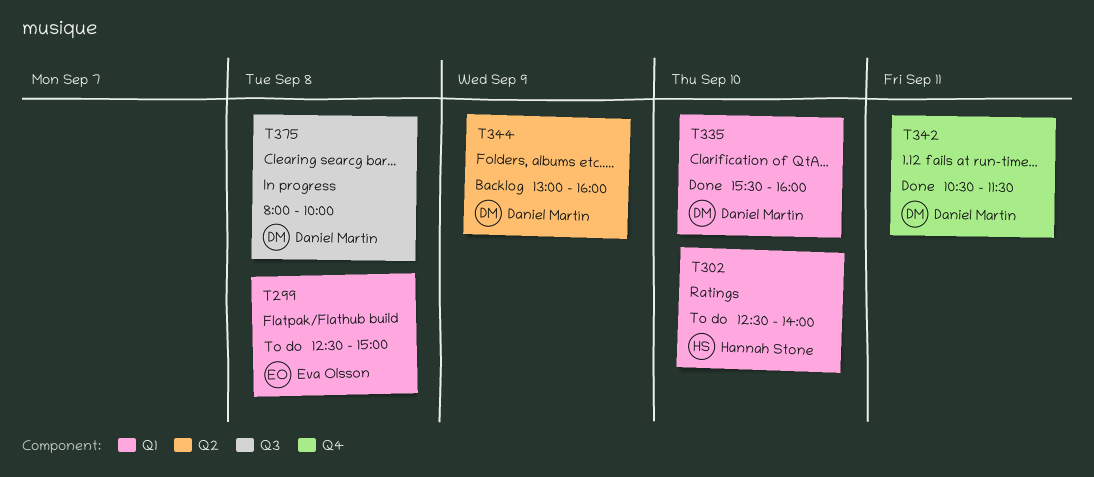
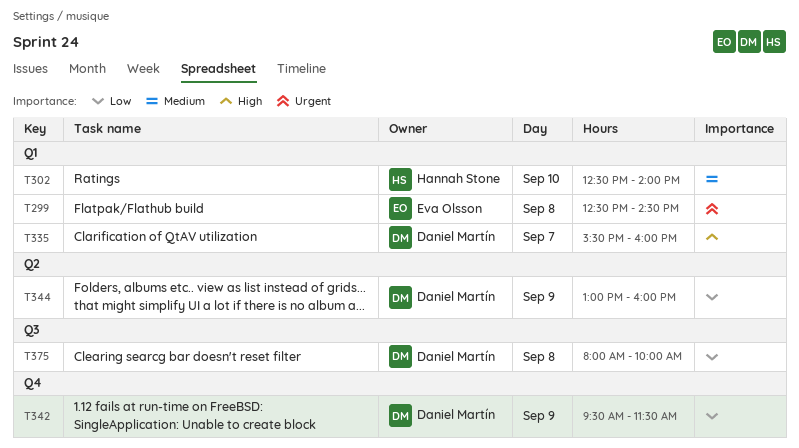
T299, ends: 15:00 -> 14:30
T335, day: Sep 10 -> Sep 7
T342, day: Sep 11 -> Sep 9
T342, begins: 10:30 -> 09:30

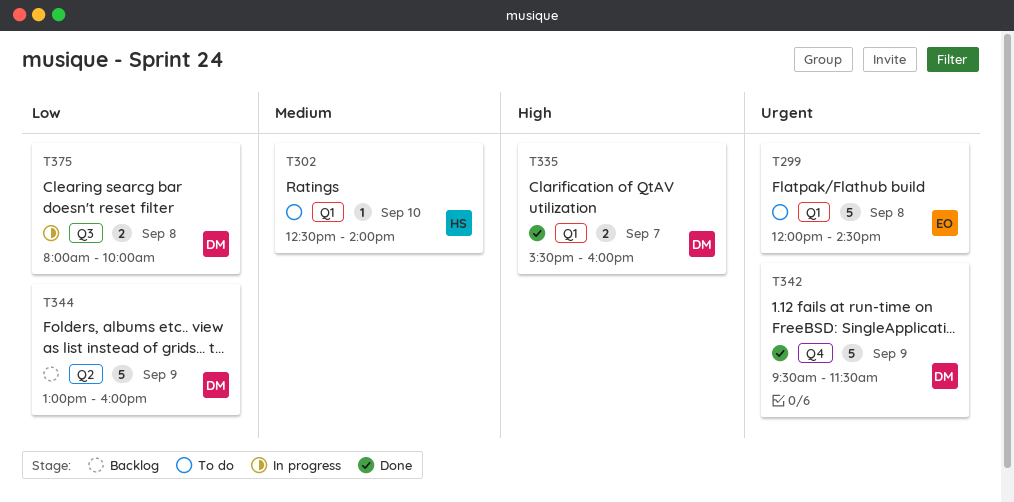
T299, begins: 12:30 -> 12:00
T342, priority: Low -> Urgent

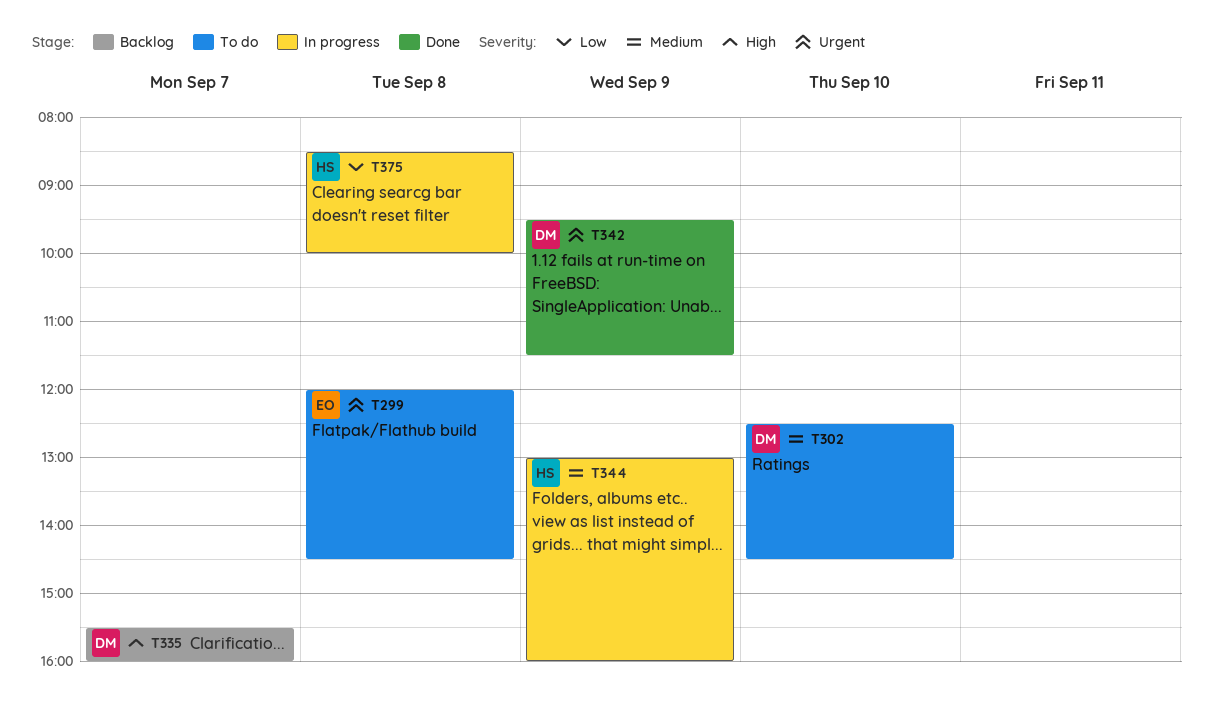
T302, owner: HS -> DM
T302, ends: 14:00 -> 14:30
T335, status: Done -> Backlog
T344, status: Backlog -> In progress
T344, owner: DM -> HS
T344, priority: Low -> Medium
T375, owner: DM -> HS
T375, begins: 08:00 -> 08:30

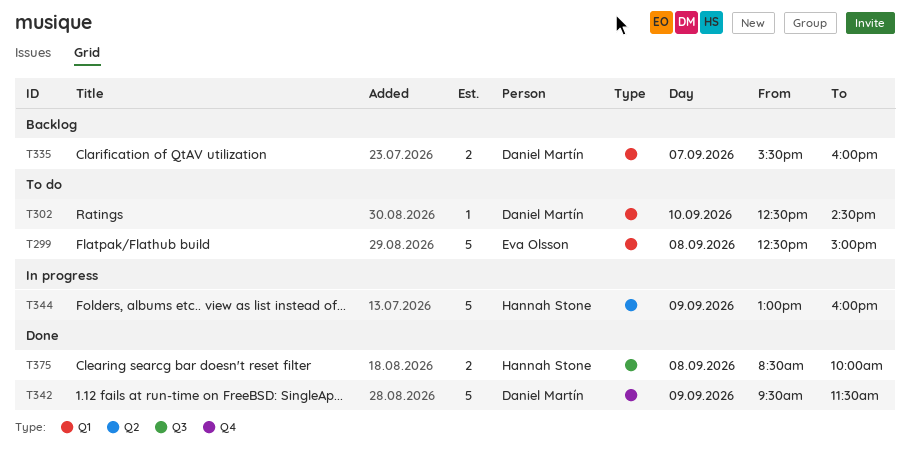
T299, begins: 12:00 -> 12:30
T299, ends: 14:30 -> 15:00
T375, status: In progress -> Done

